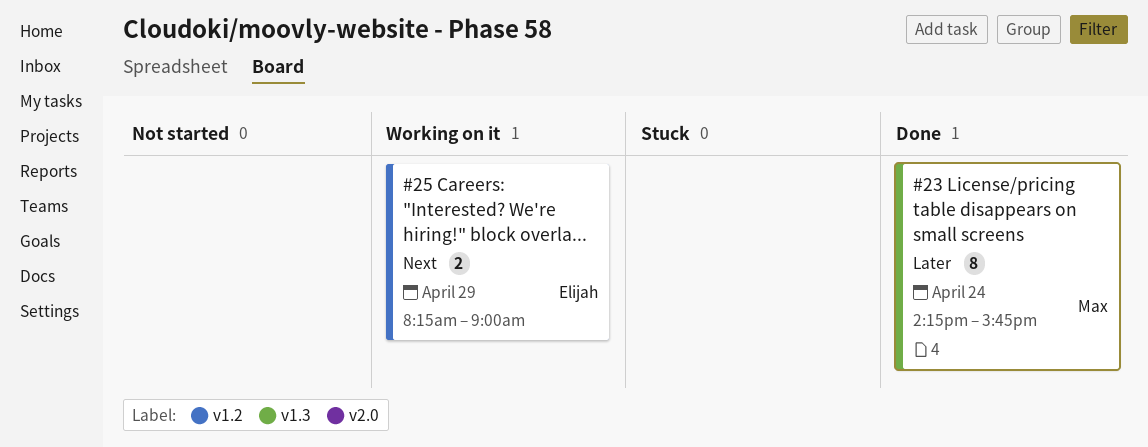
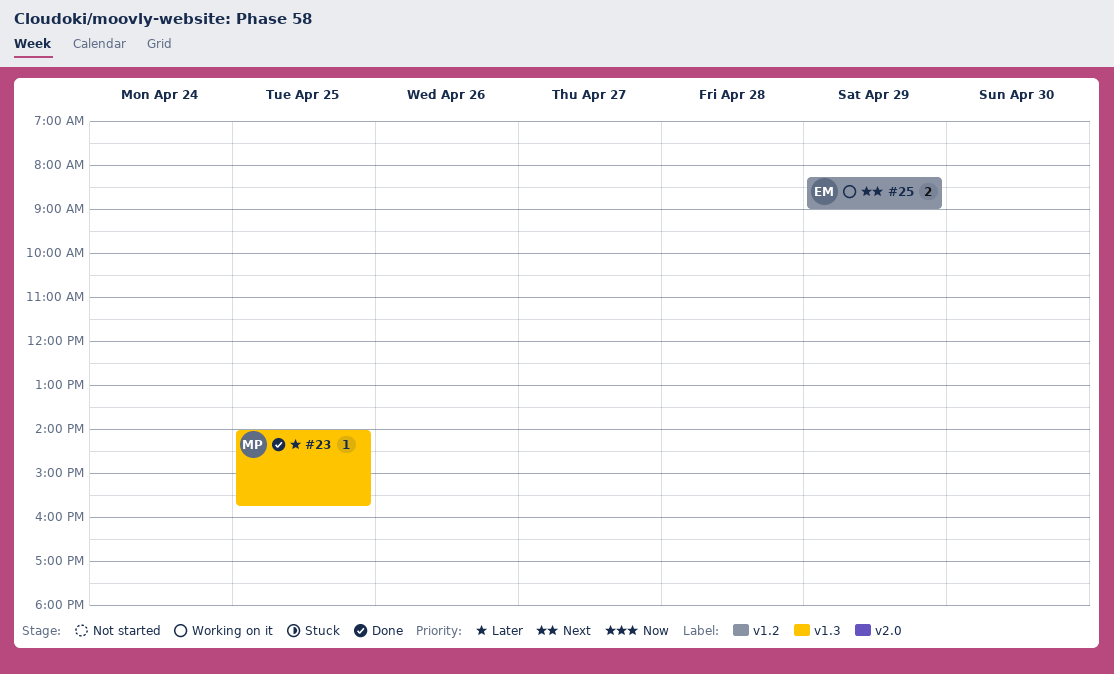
#23, estimate: 8 -> 1
#23, day: Apr 24 -> Apr 25
#23, begins: 14:15 -> 14:00

